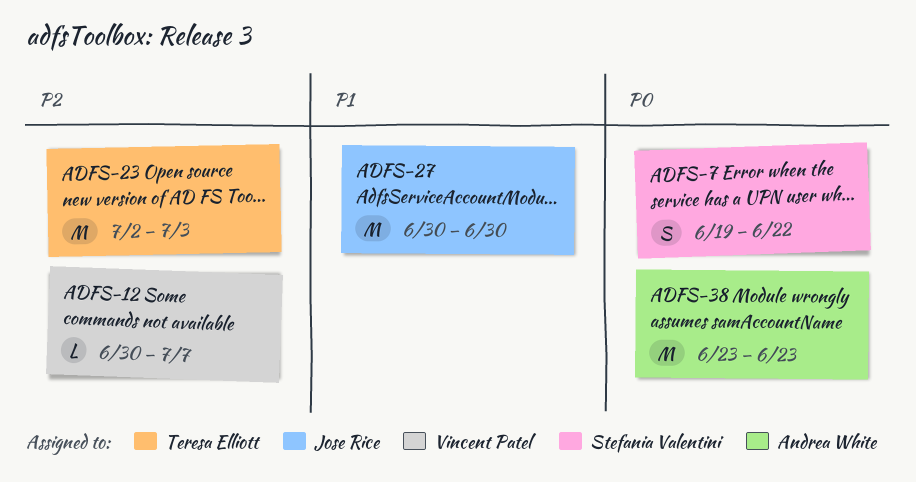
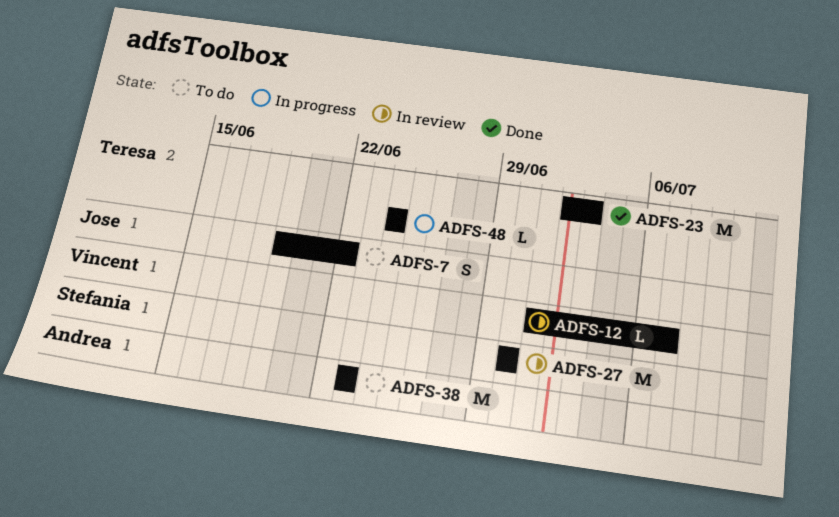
ADFS-7, owner: Stefania Valentini -> Jose Rice
ADFS-12, start: Jun 30 -> Jul 1
ADFS-27, owner: Jose Rice -> Stefania Valentini
ADFS-48: none -> present

